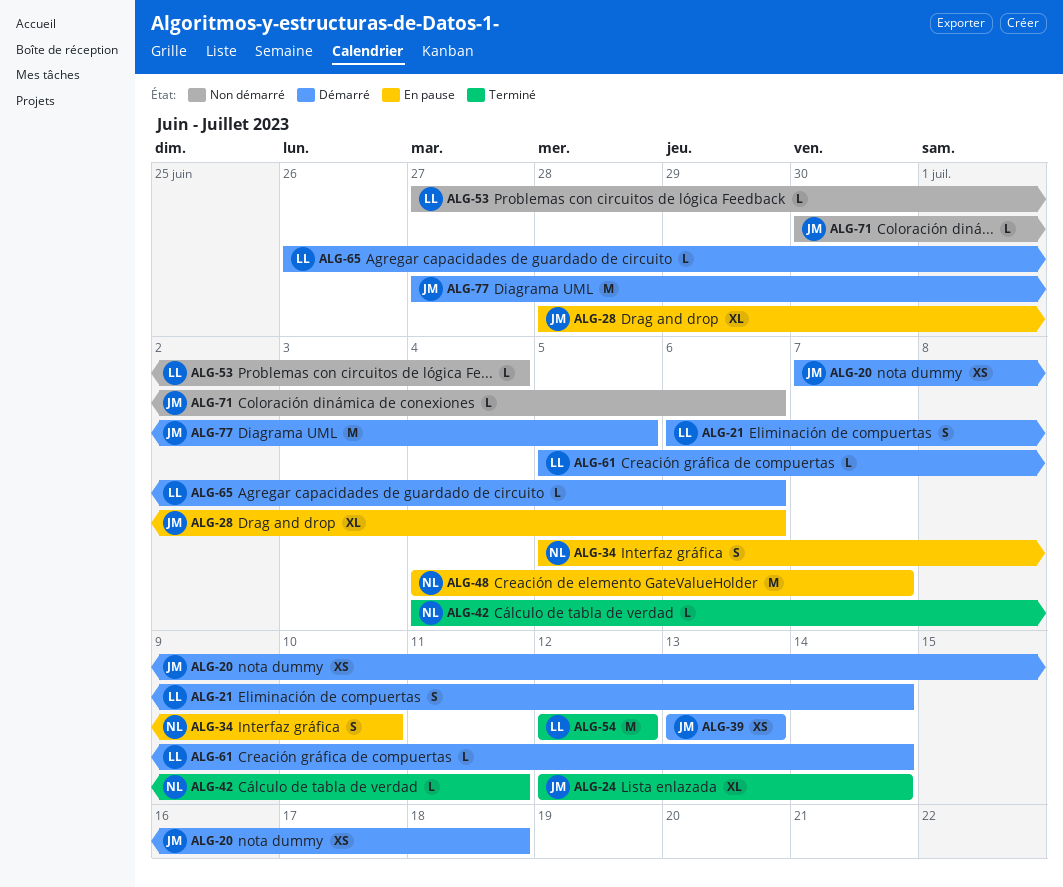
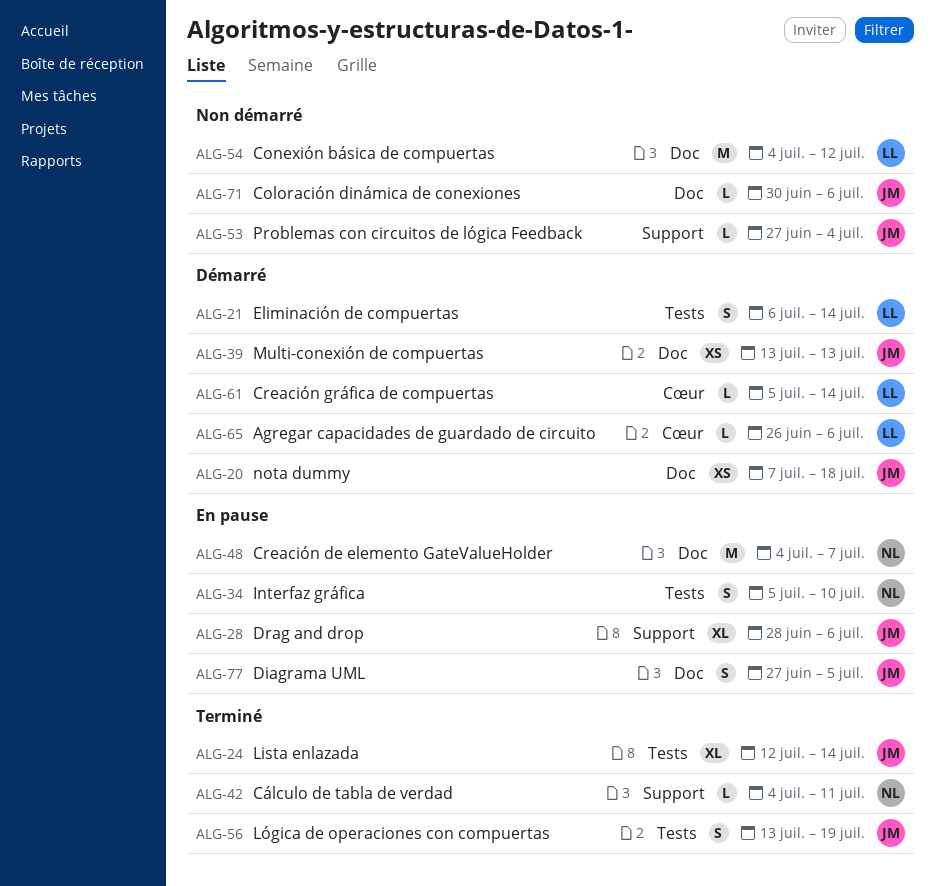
ALG-53, owner: LL -> JM
ALG-54, status: Terminé -> Non démarré
ALG-54, start: Jul 12 -> Jul 4
ALG-56: none -> present
ALG-77, status: Démarré -> En pause
ALG-77, estimate: M -> S

